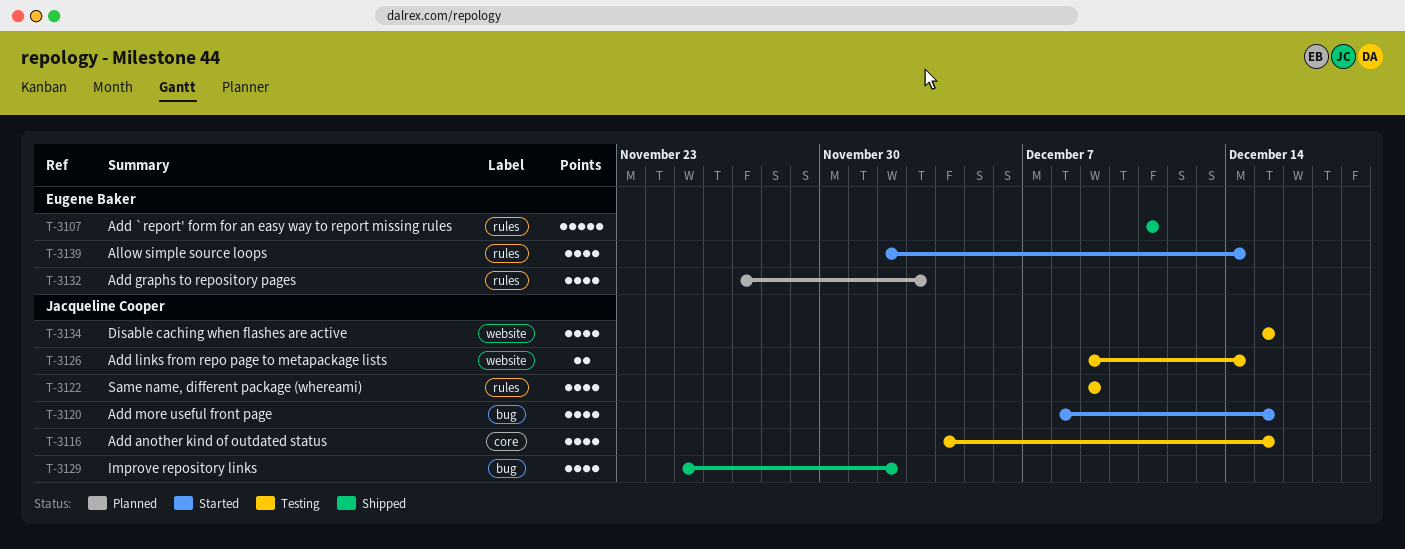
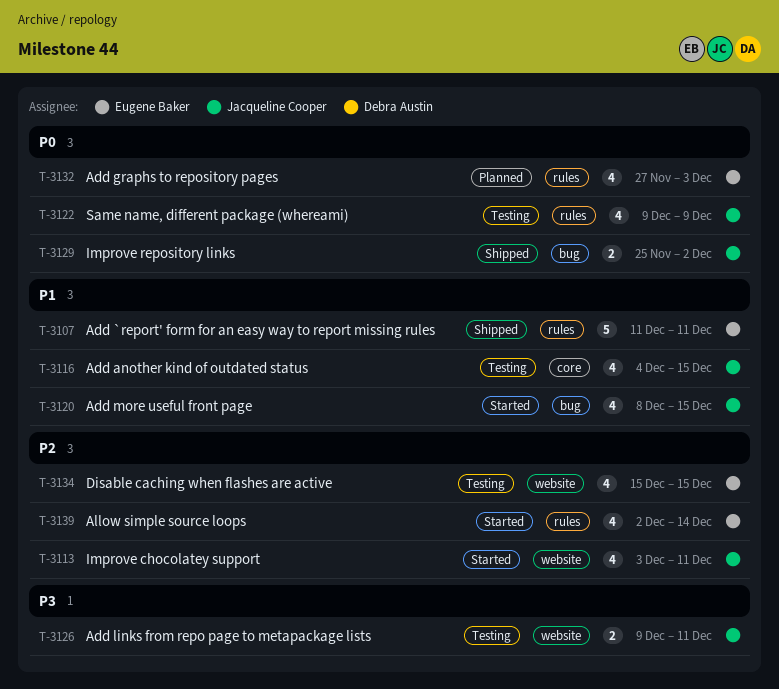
T-3113: none -> present
T-3126, due: Dec 14 -> Dec 11
T-3129, estimate: 4 -> 2
T-3134, owner: Jacqueline Cooper -> Eugene Baker

